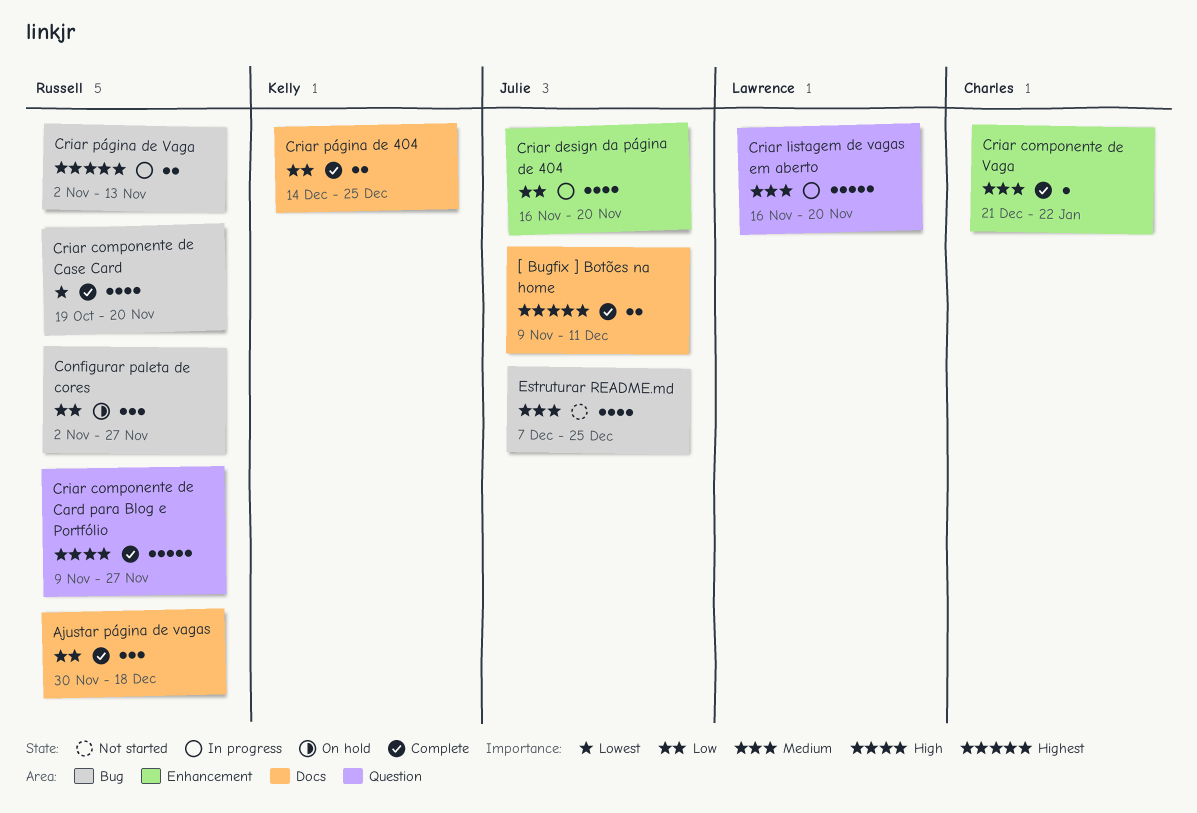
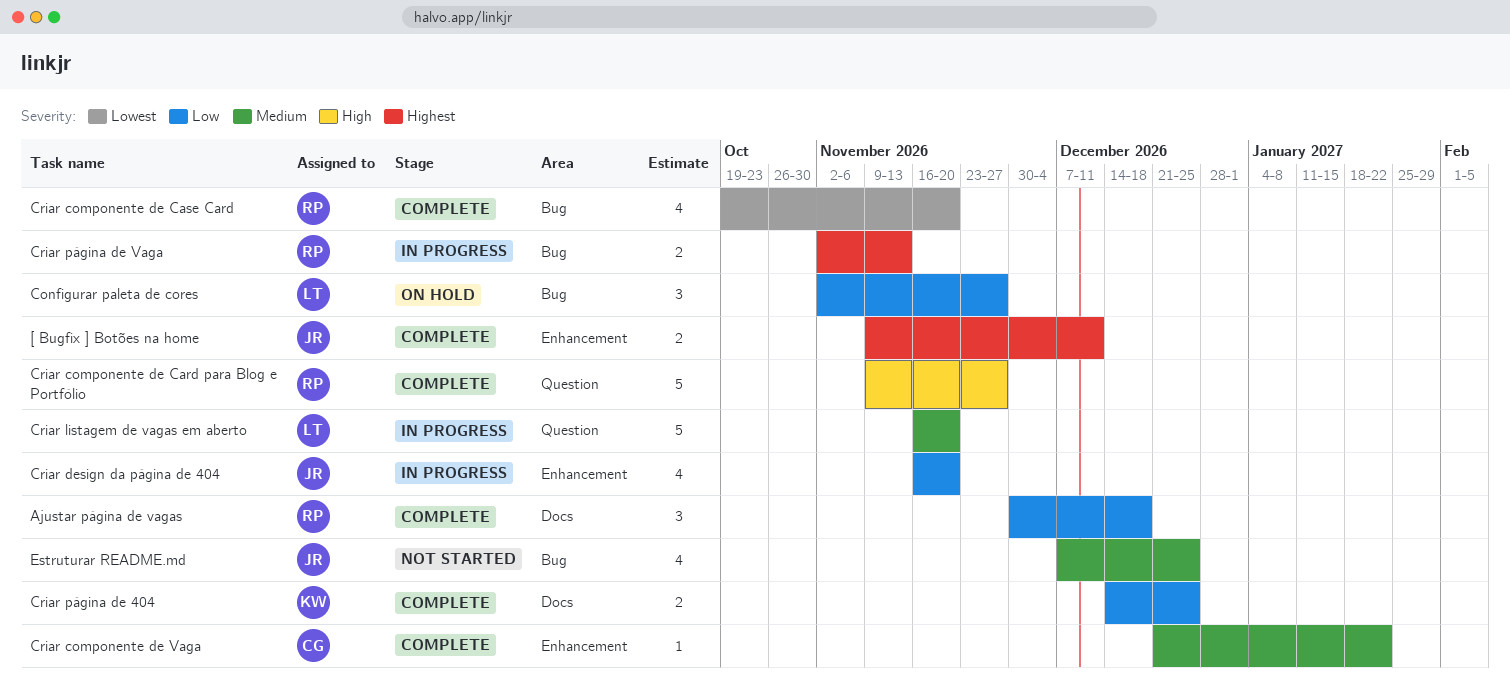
[ Bugfix ] Botões na home, label: Docs -> Enhancement
Configurar paleta de cores, owner: Russell -> Lawrence

